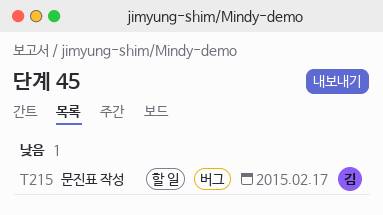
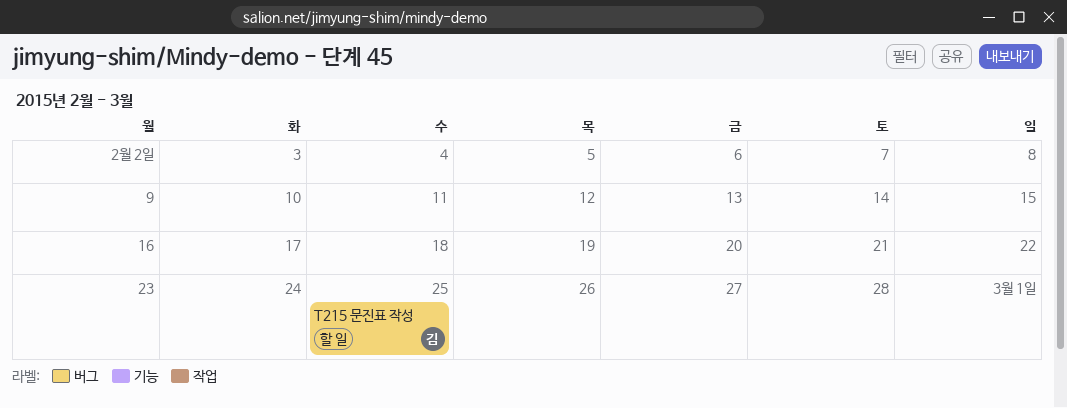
T215, due: Feb 17 -> Feb 25

